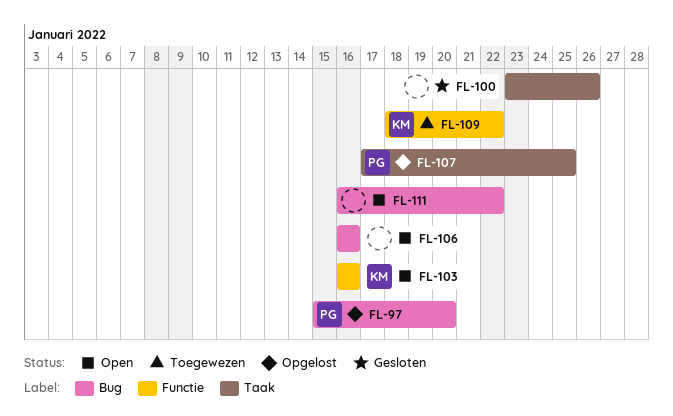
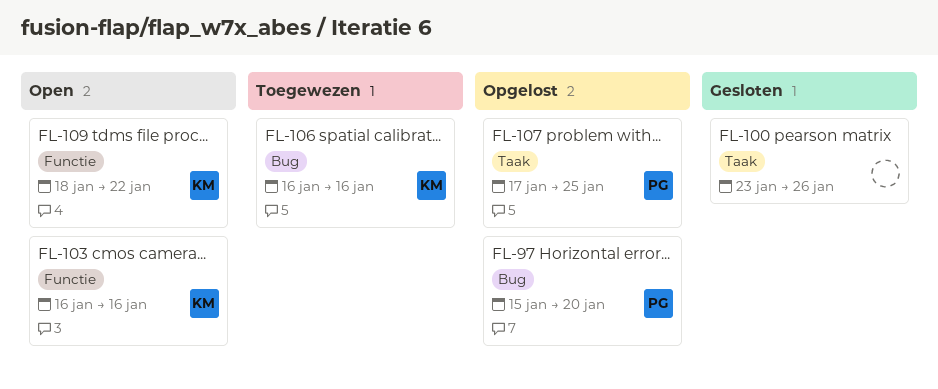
FL-106, status: Open -> Toegewezen
FL-106, owner: none -> KM
FL-109, status: Toegewezen -> Open
FL-111: present -> none

